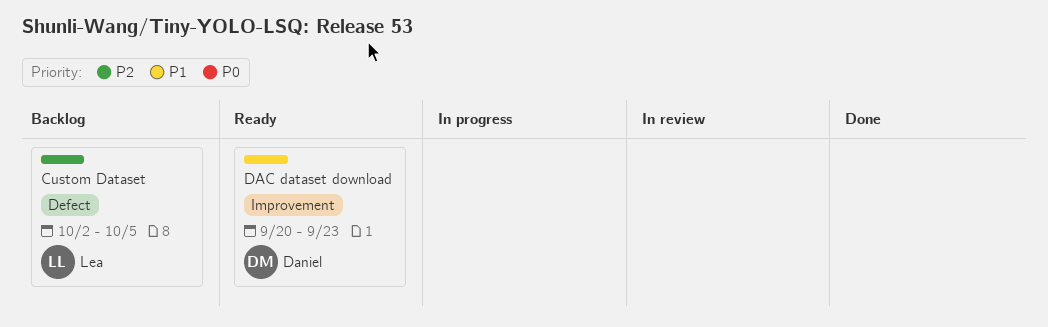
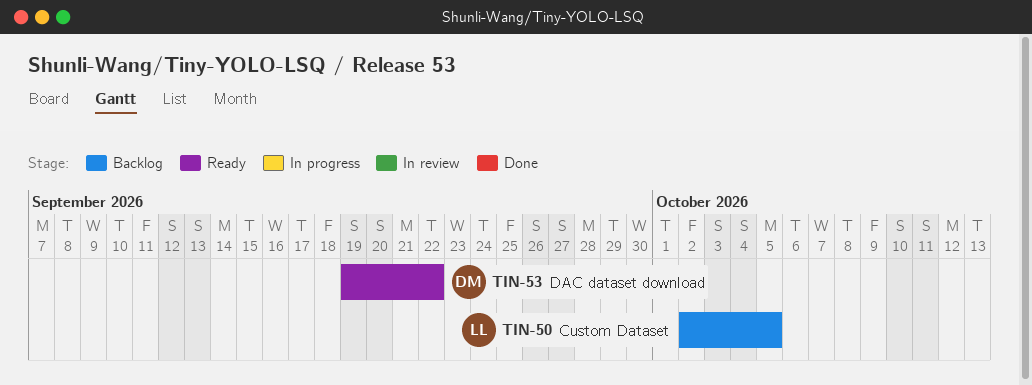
DAC dataset download, start: Sep 20 -> Sep 19
DAC dataset download, due: Sep 23 -> Sep 22

